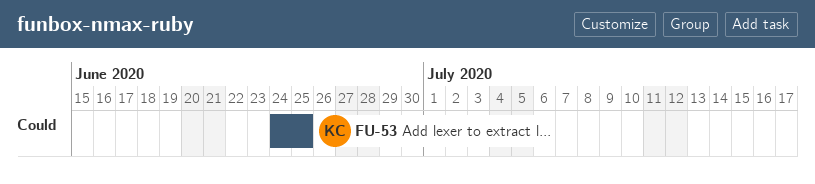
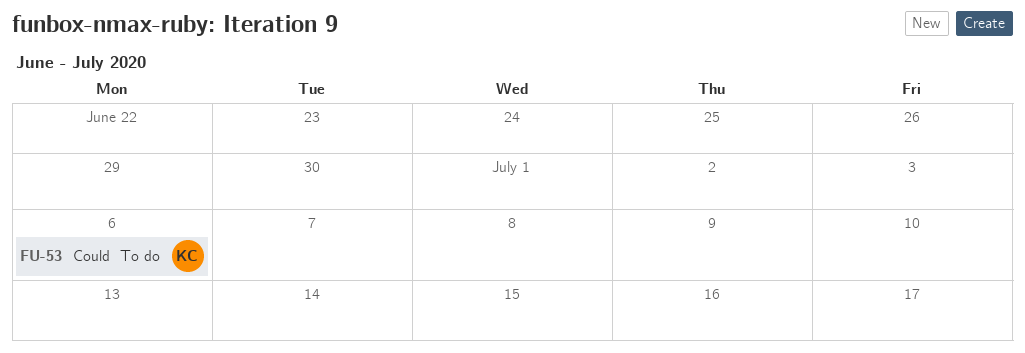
FU-53, due: Jun 25 -> Jul 6

